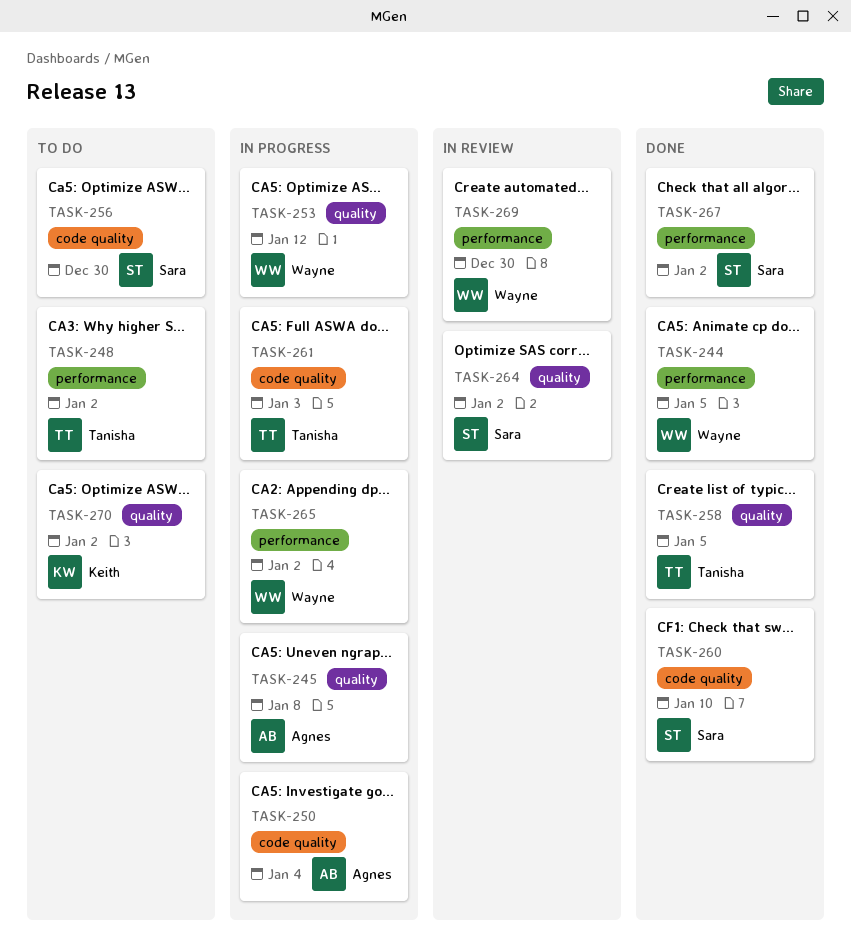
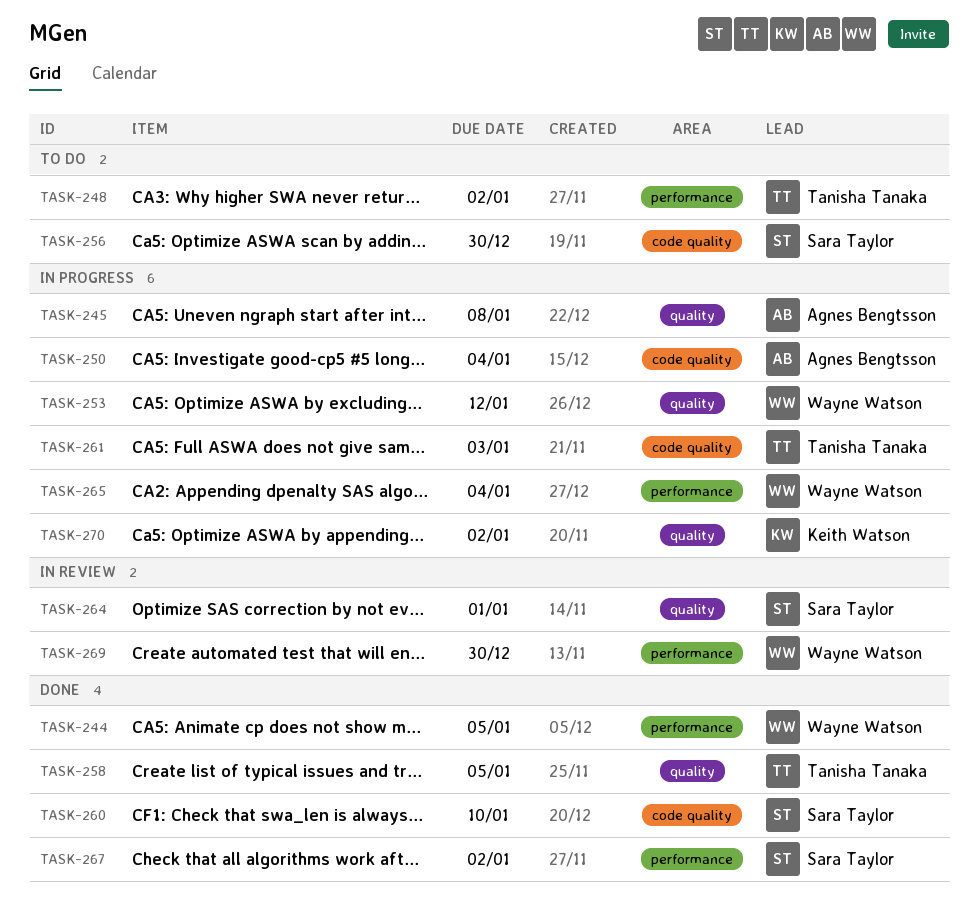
TASK-264, due: Jan 2 -> Jan 1
TASK-265, due: Jan 2 -> Jan 4
TASK-270, status: To do -> In progress

